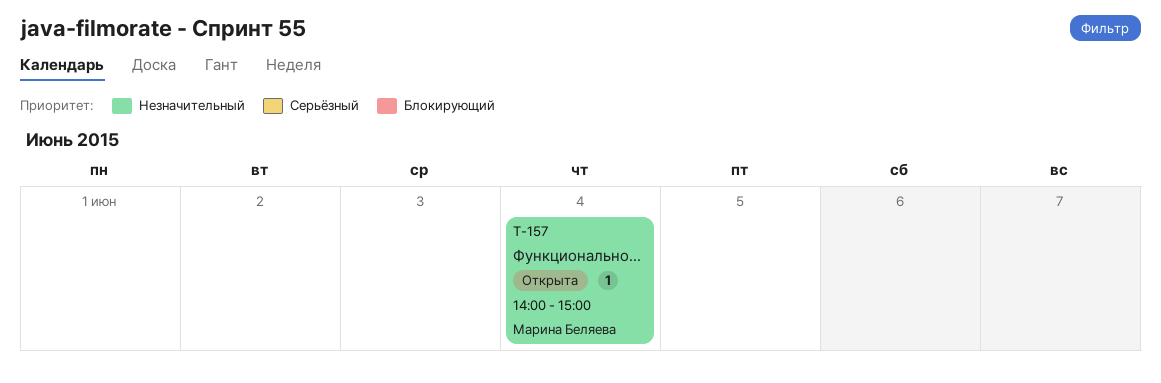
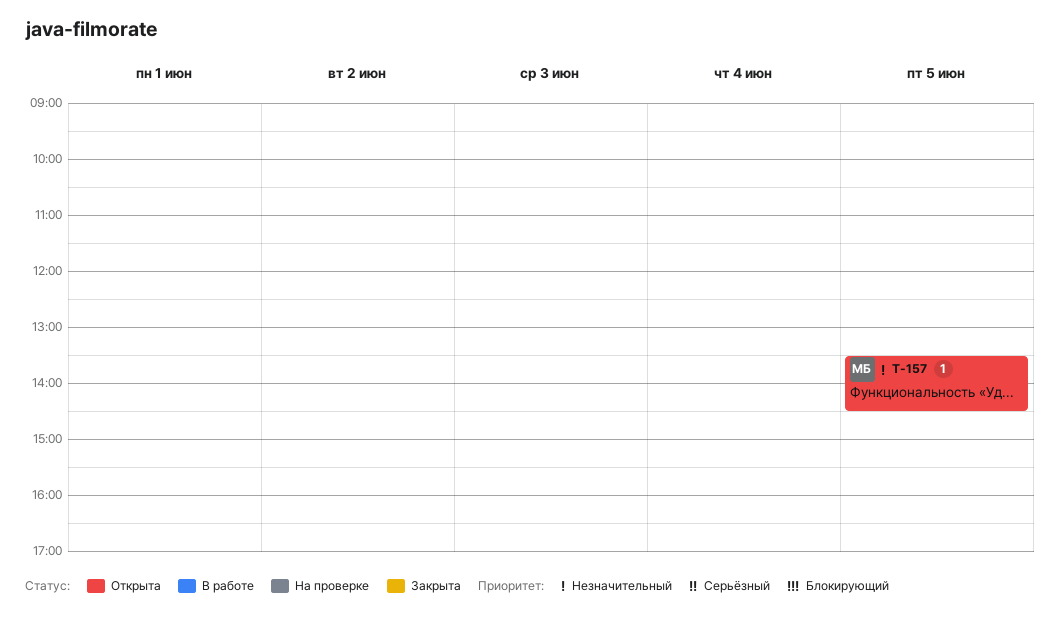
T-157, day: Jun 4 -> Jun 5
T-157, begins: 14:00 -> 13:30
T-157, ends: 15:00 -> 14:30

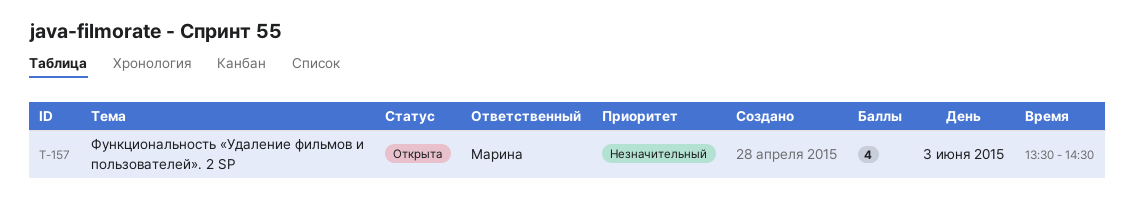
T-157, estimate: 1 -> 4
T-157, day: Jun 5 -> Jun 3

